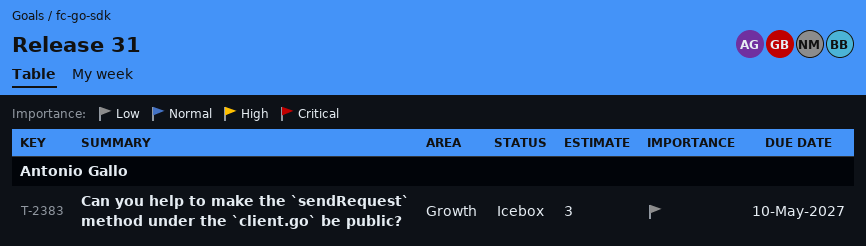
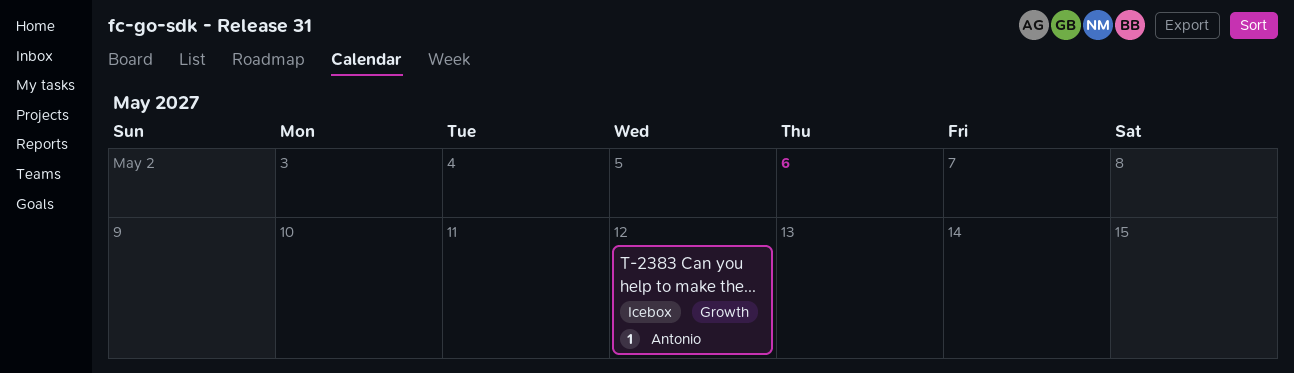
T-2383, estimate: 3 -> 1
T-2383, due: May 10 -> May 12

